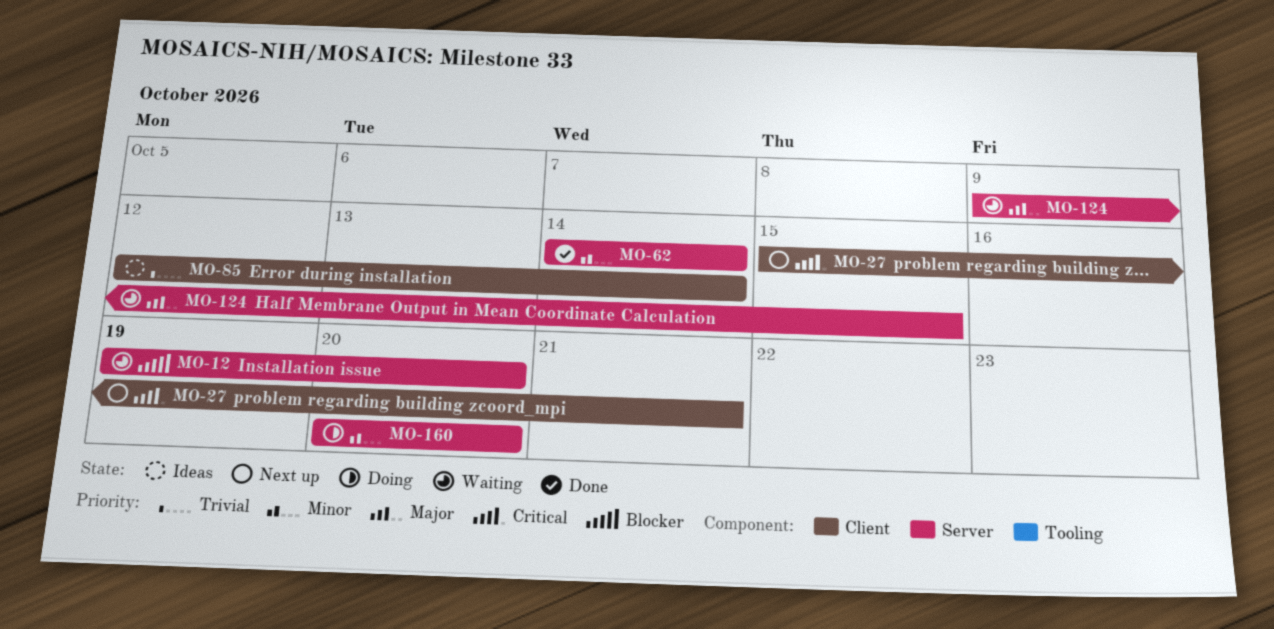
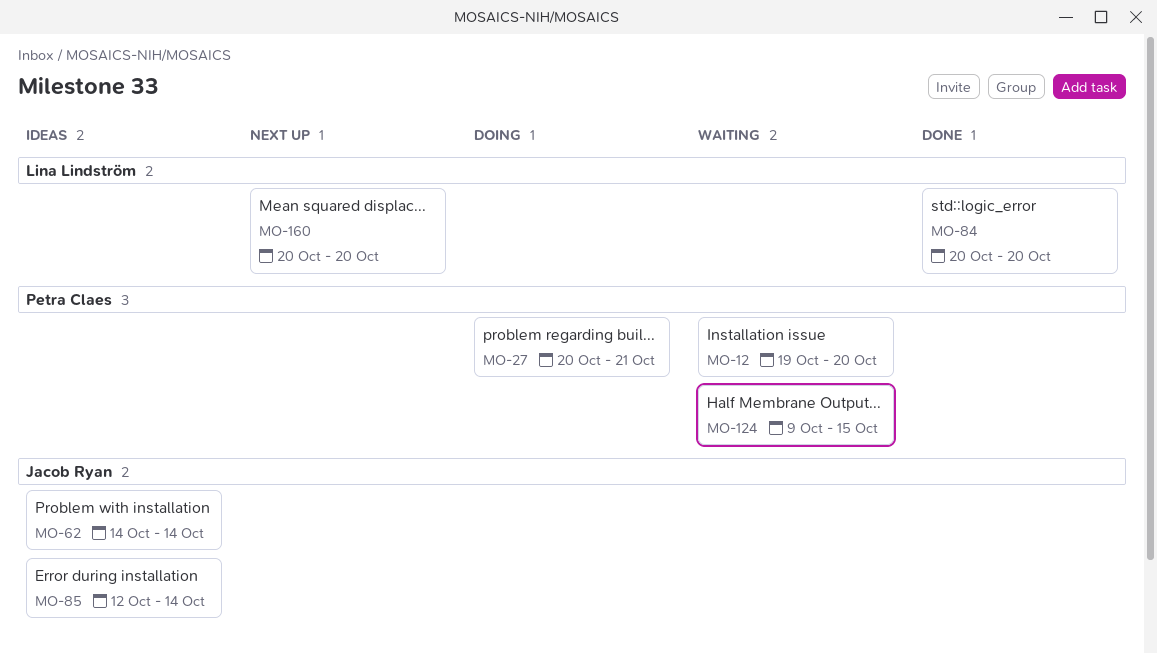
MO-27, status: Next up -> Doing
MO-27, start: Oct 15 -> Oct 20
MO-62, status: Done -> Ideas
MO-84: none -> present
MO-160, status: Doing -> Next up

